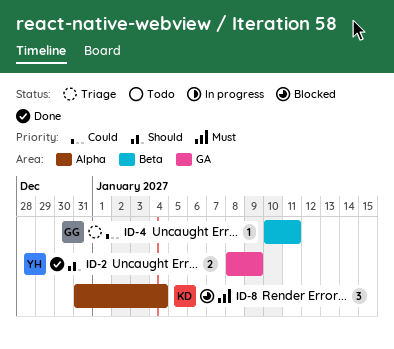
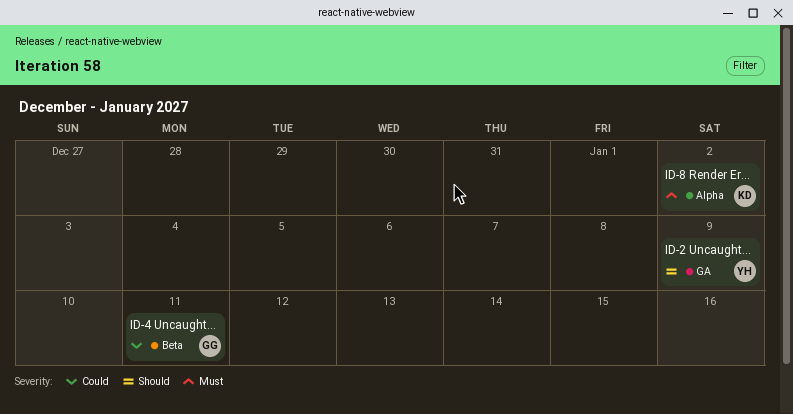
ID-8, due: Jan 4 -> Jan 2

